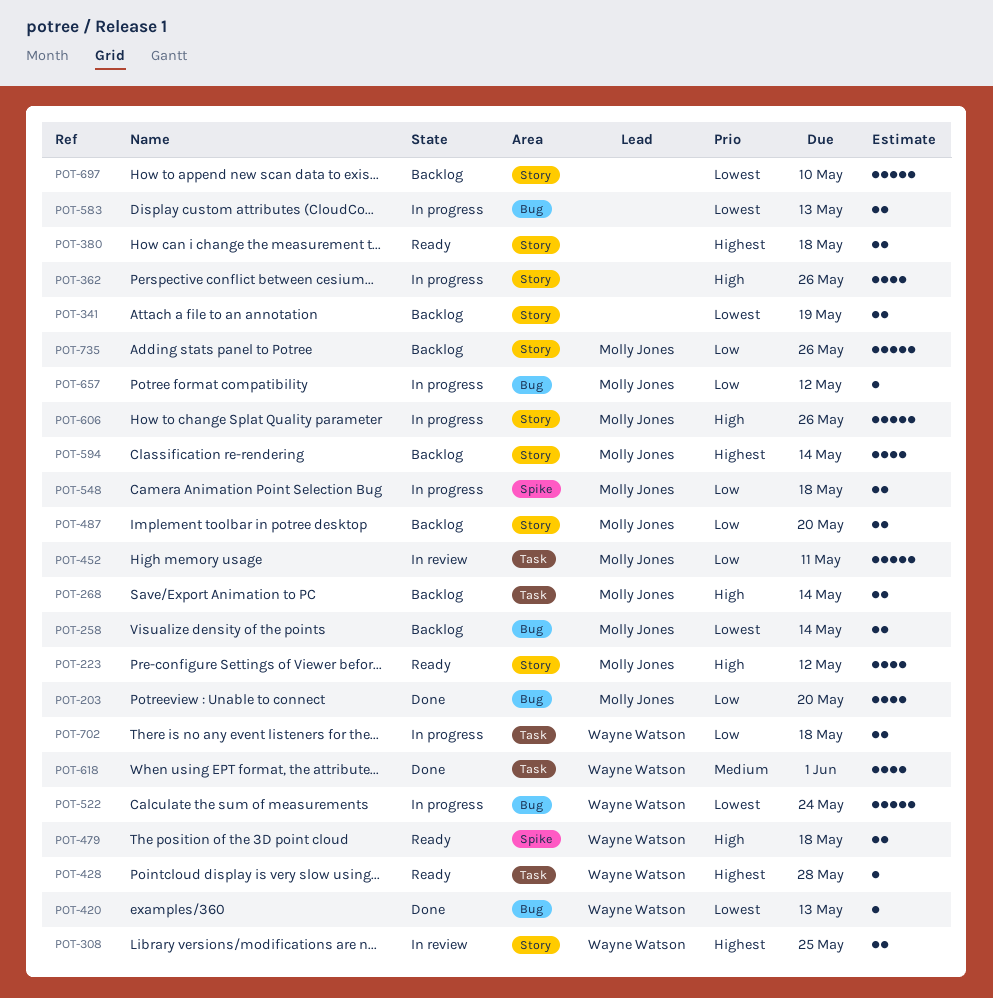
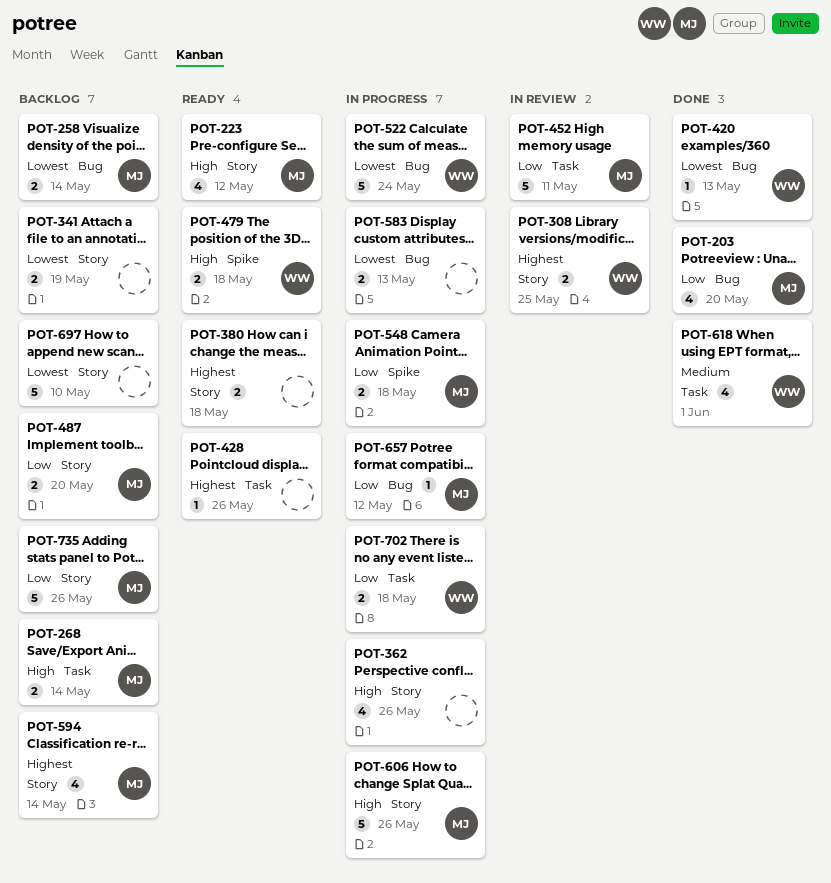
POT-428, owner: Wayne Watson -> none
POT-428, due: May 28 -> May 26

